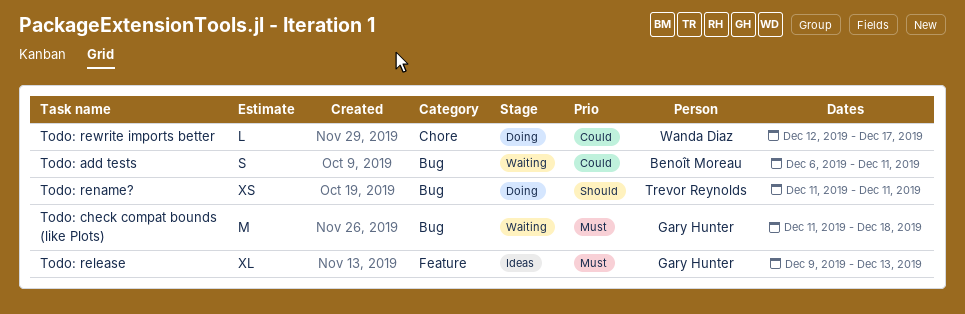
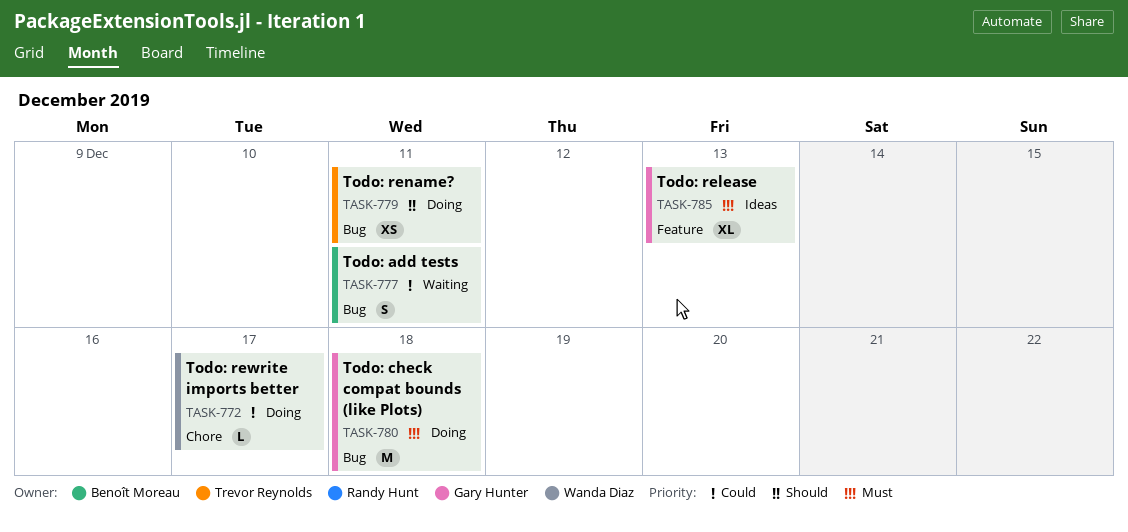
Todo: check compat bounds (like Plots), status: Waiting -> Doing

